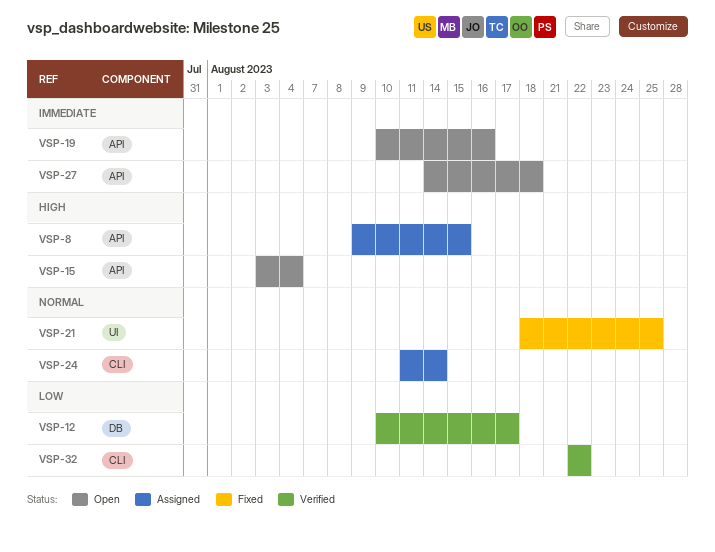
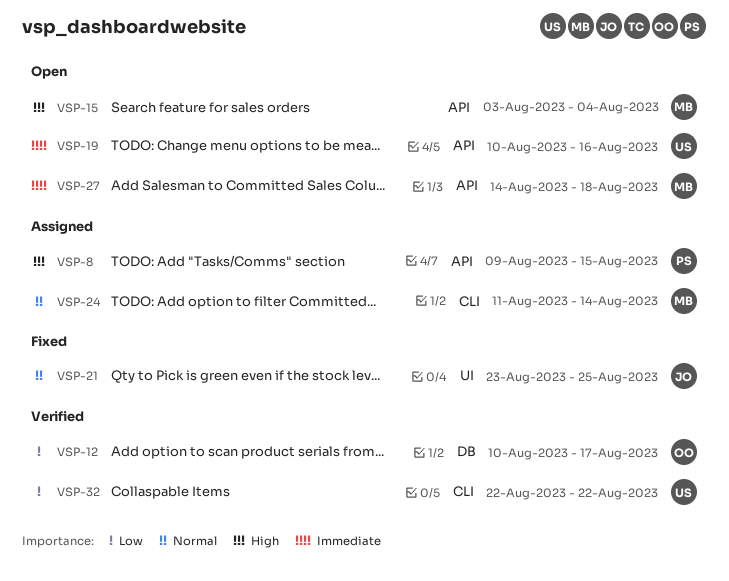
VSP-21, start: Aug 18 -> Aug 23

